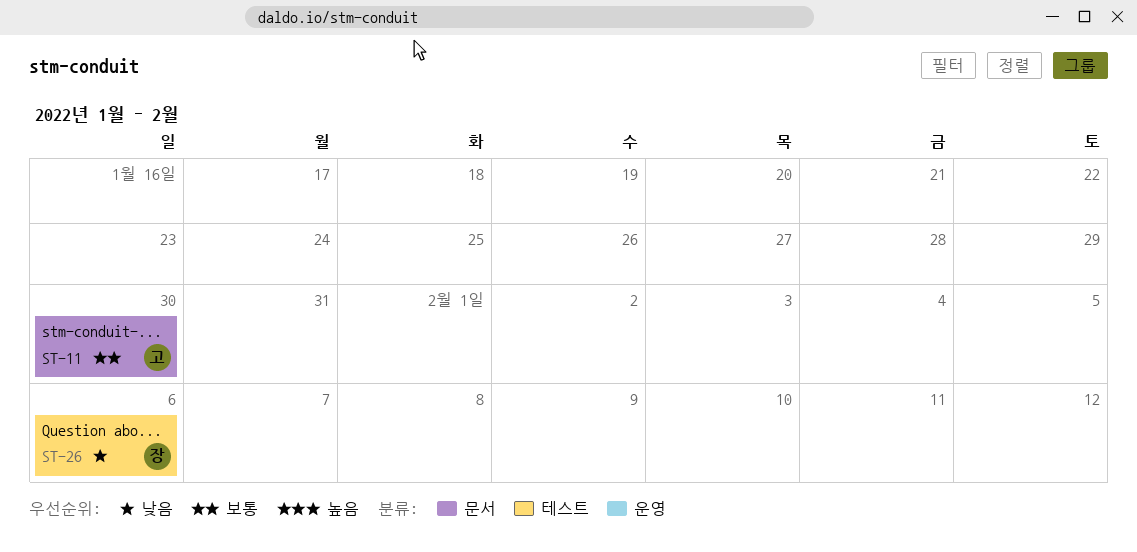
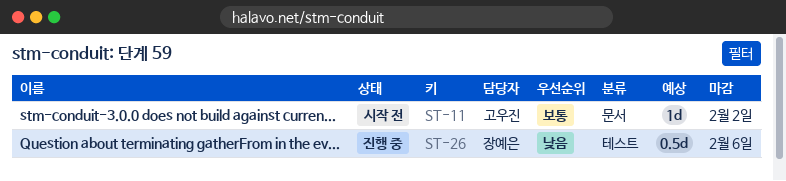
ST-11, due: Jan 30 -> Feb 2

